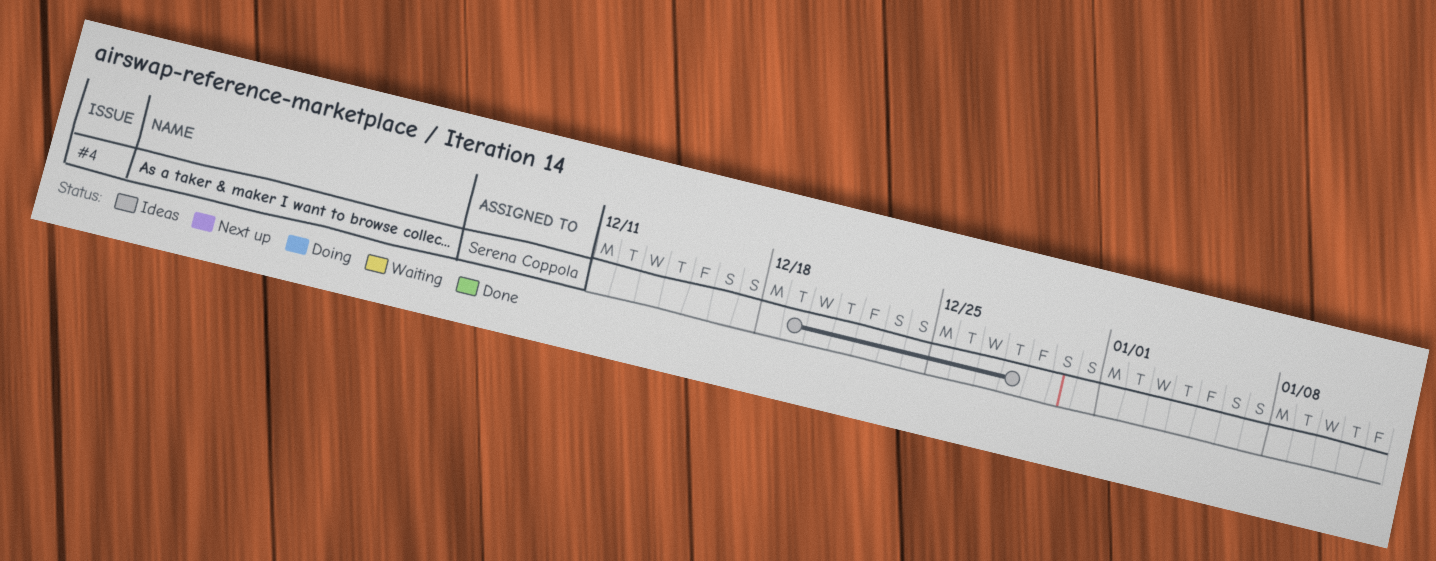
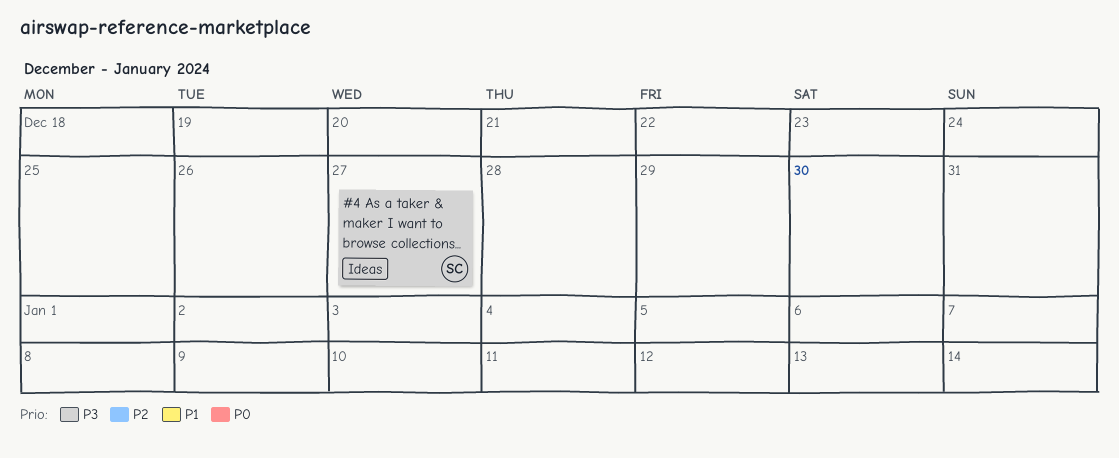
#4, due: Dec 28 -> Dec 27

